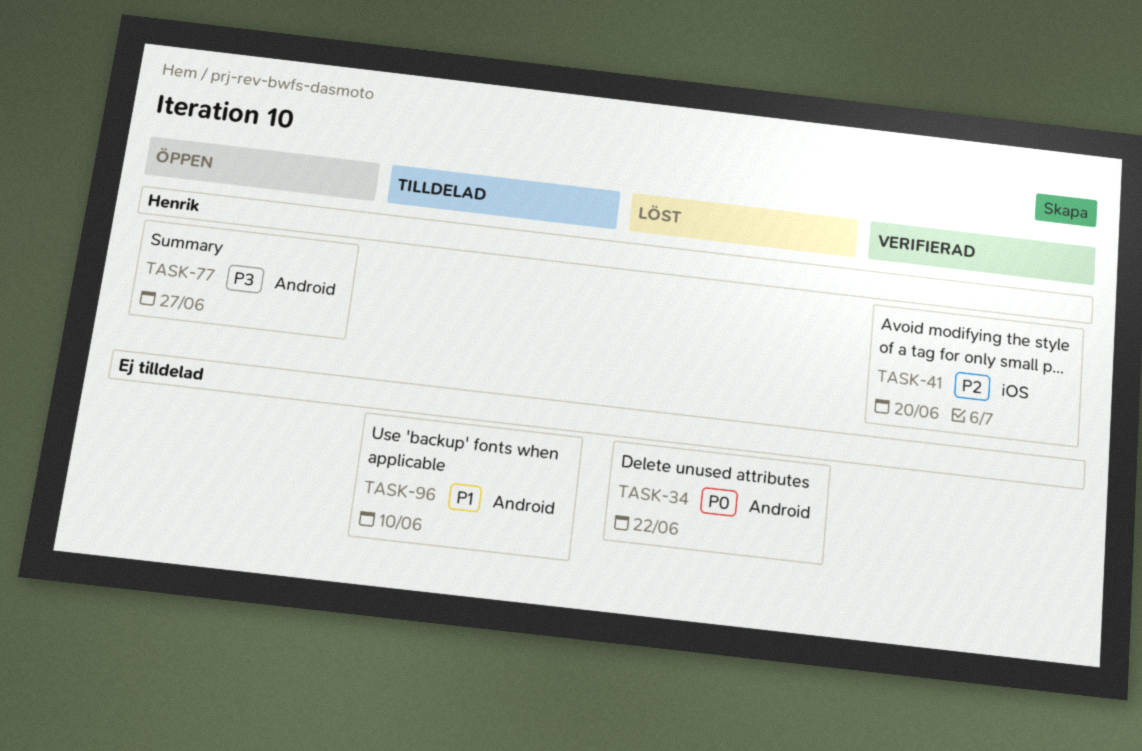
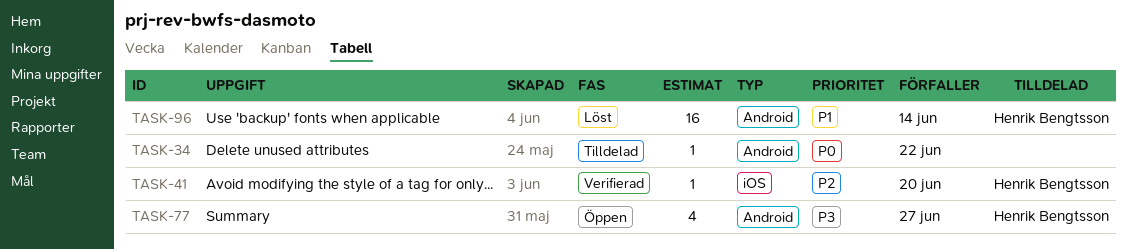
TASK-34, status: Löst -> Tilldelad
TASK-96, status: Tilldelad -> Löst
TASK-96, owner: none -> Henrik Bengtsson
TASK-96, due: Jun 10 -> Jun 14

